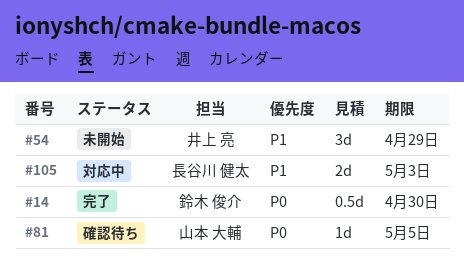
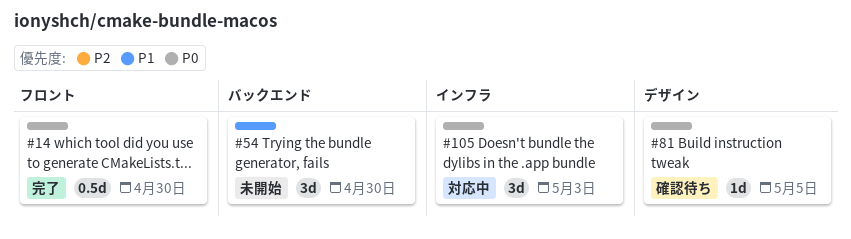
#54, due: Apr 29 -> Apr 30
#105, priority: P1 -> P0
#105, estimate: 2d -> 3d

